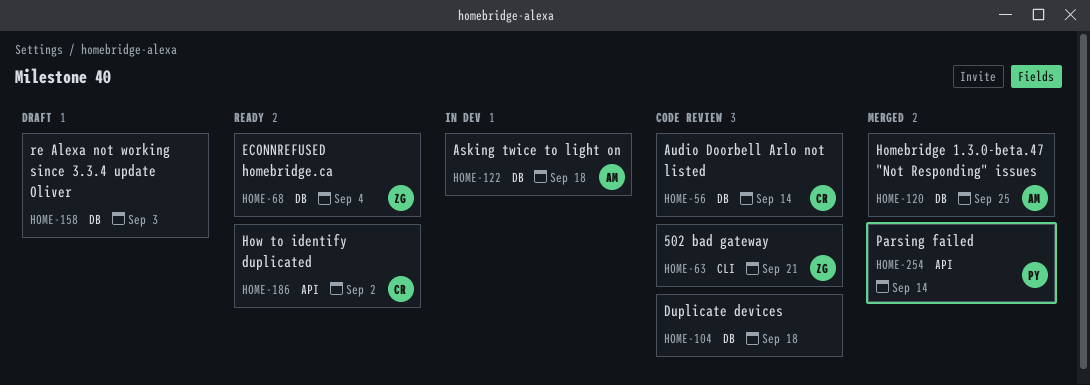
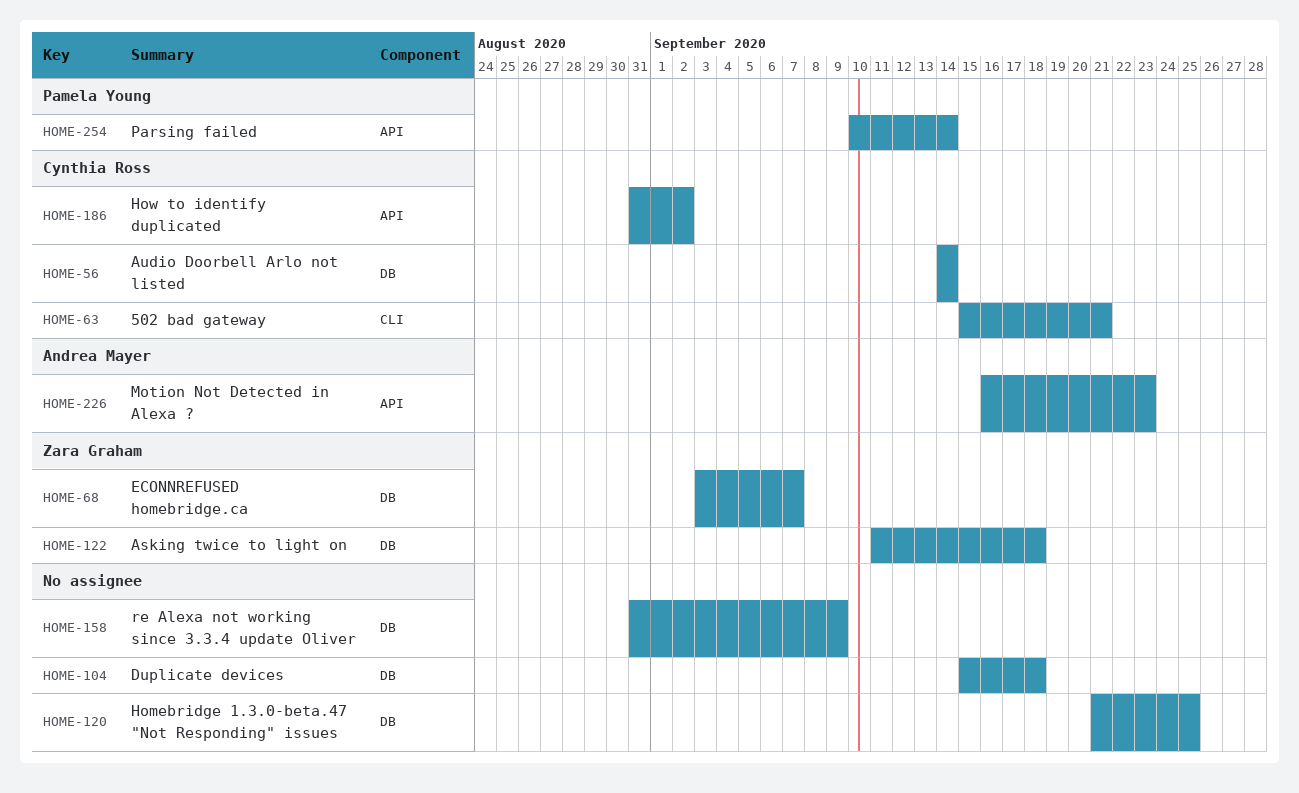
HOME-63, owner: Zara Graham -> Cynthia Ross
HOME-68, due: Sep 4 -> Sep 7
HOME-120, owner: Andrea Mayer -> none
HOME-122, owner: Andrea Mayer -> Zara Graham
HOME-158, due: Sep 3 -> Sep 9
HOME-226: none -> present

